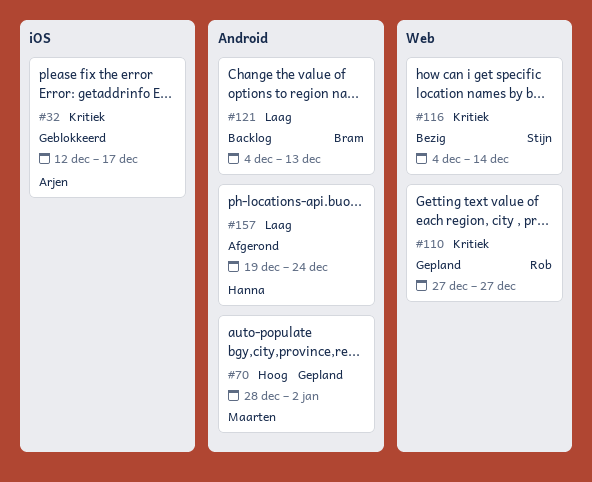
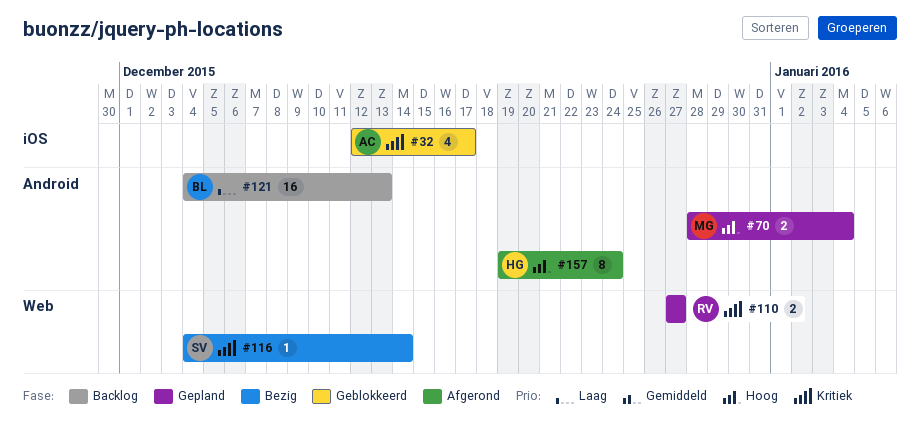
#70, due: Jan 2 -> Jan 4
#157, priority: Laag -> Hoog

